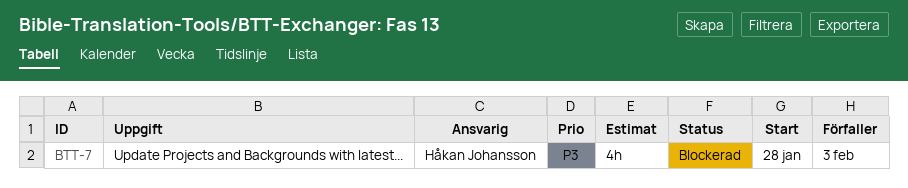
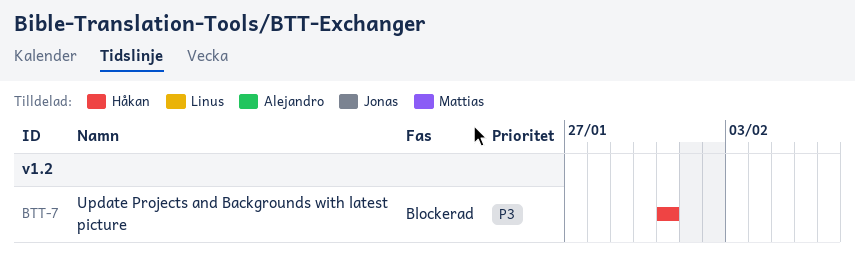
BTT-7, start: Jan 28 -> Jan 31
BTT-7, due: Feb 3 -> Jan 31

